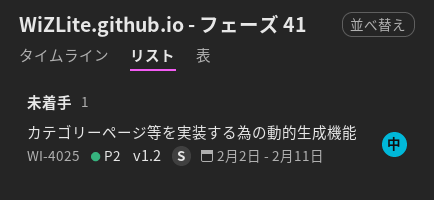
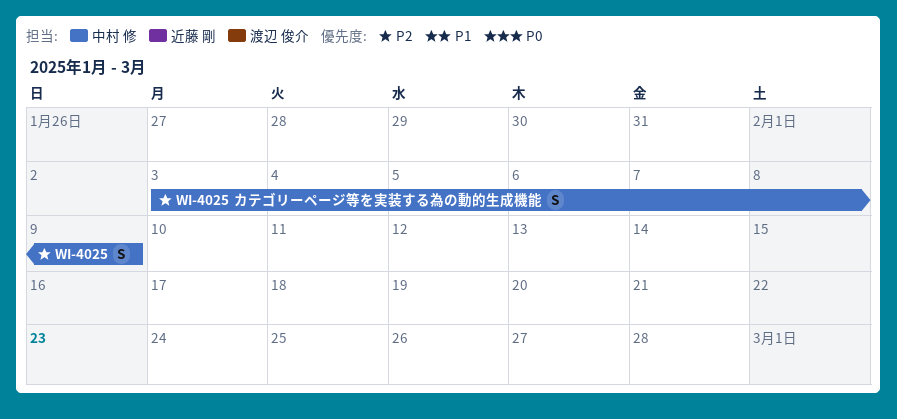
WI-4025, start: Feb 2 -> Feb 3
WI-4025, due: Feb 11 -> Feb 9

